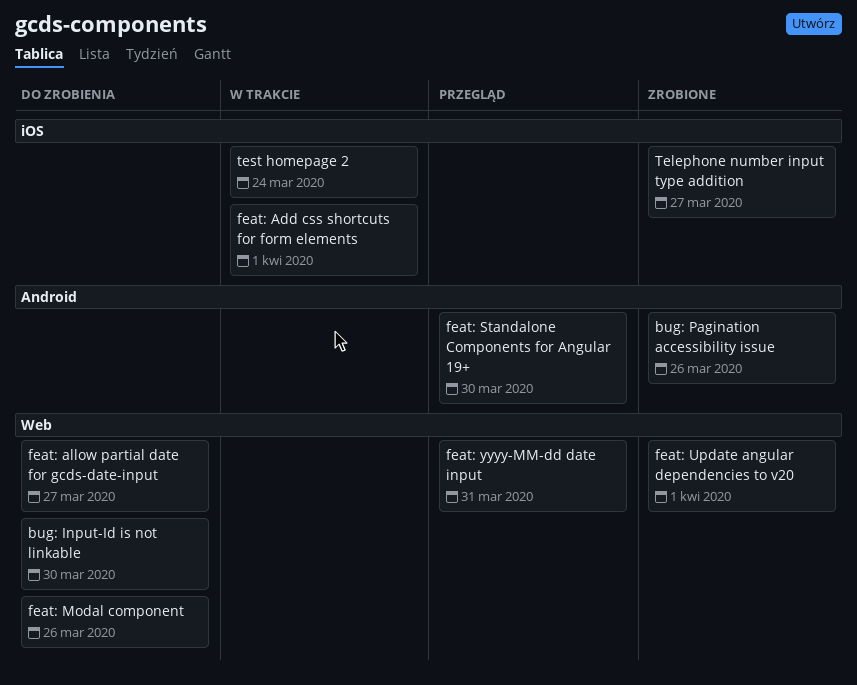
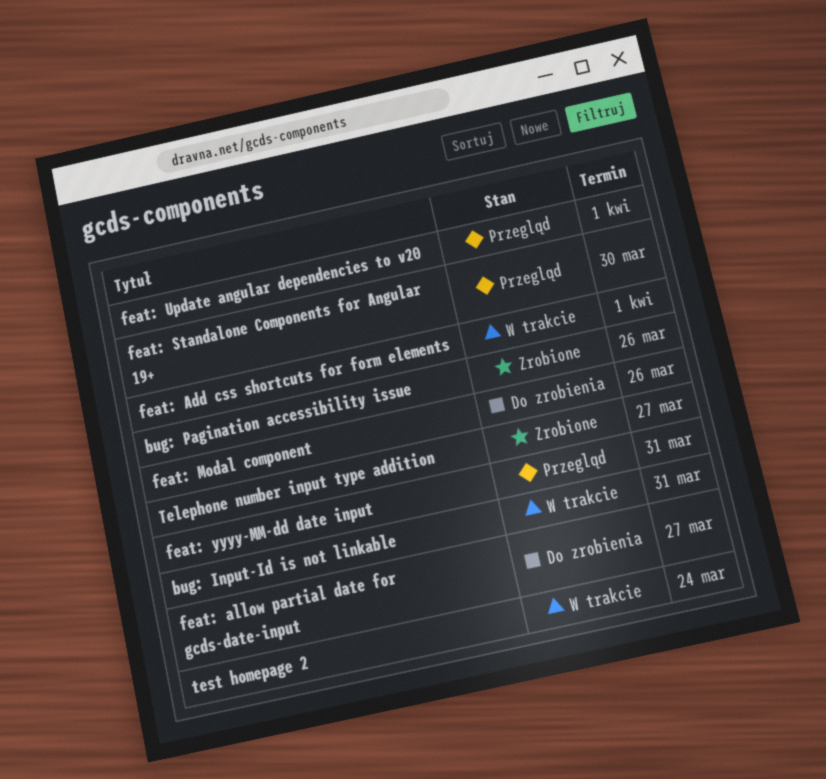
bug: Input-Id is not linkable, status: Do zrobienia -> W trakcie
bug: Input-Id is not linkable, due: Mar 30 -> Mar 31
feat: Update angular dependencies to v20, status: Zrobione -> Przegląd

